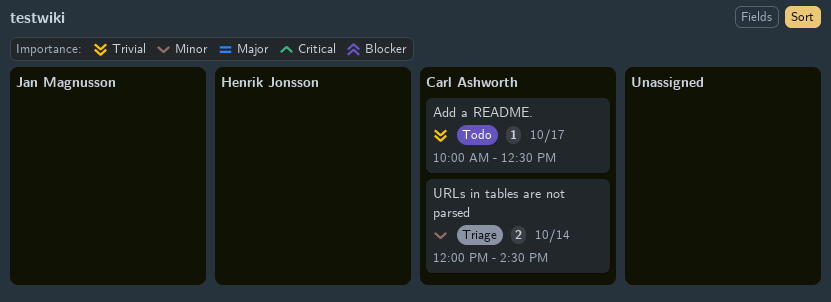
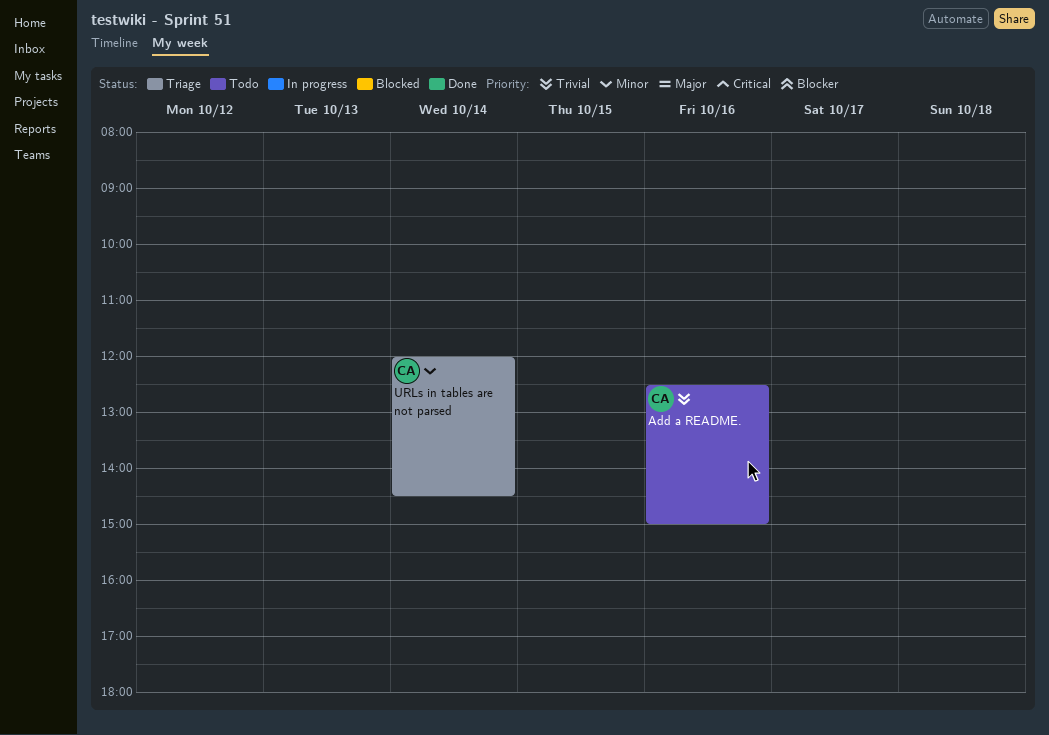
Add a README., day: Oct 17 -> Oct 16
Add a README., begins: 10:00 -> 12:30
Add a README., ends: 12:30 -> 15:00

